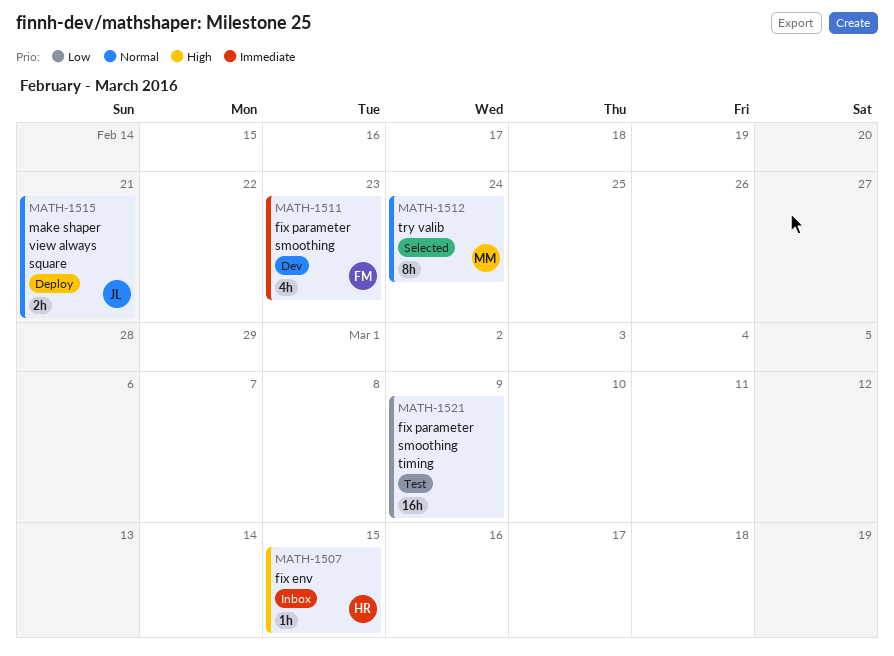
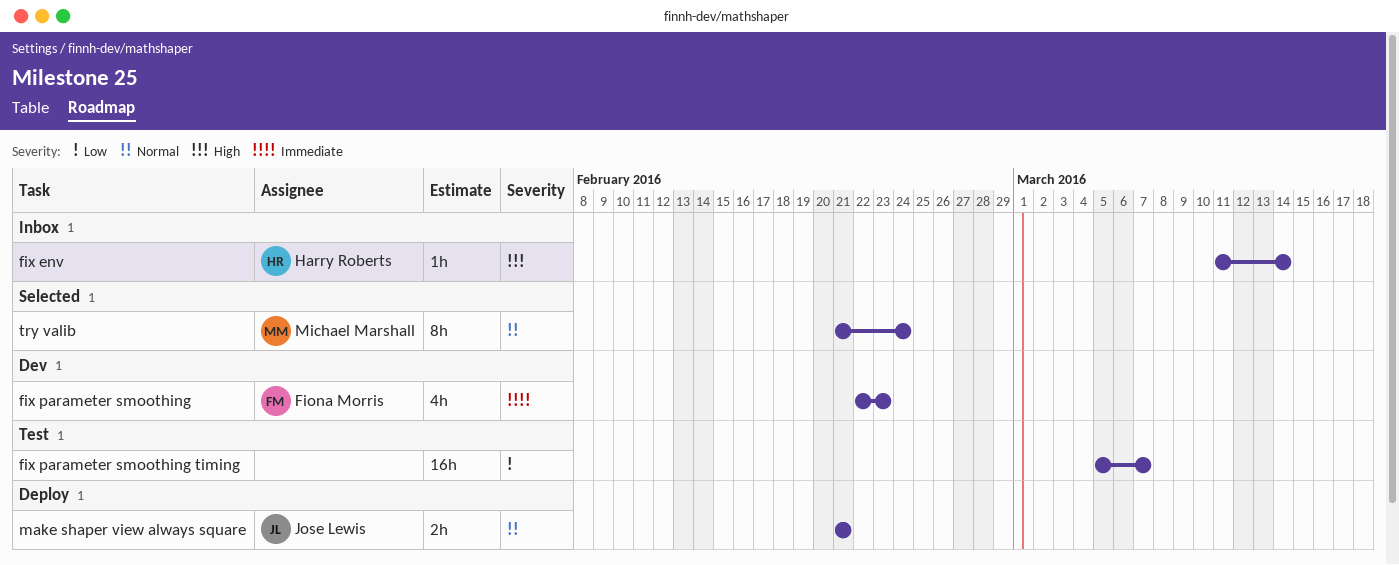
fix env, due: Mar 15 -> Mar 14
fix parameter smoothing timing, due: Mar 9 -> Mar 7

